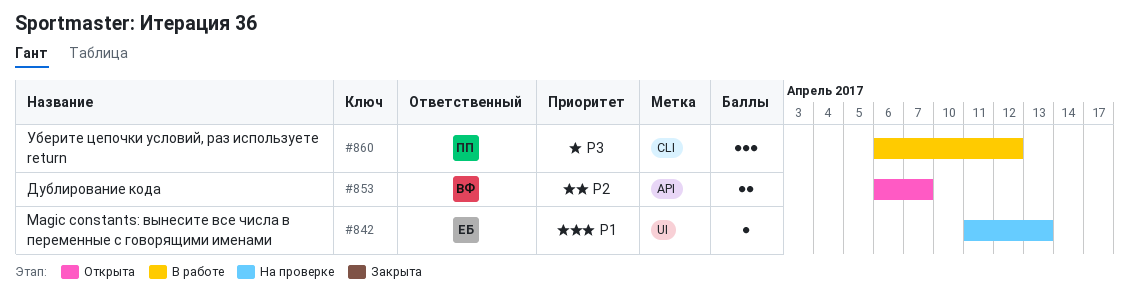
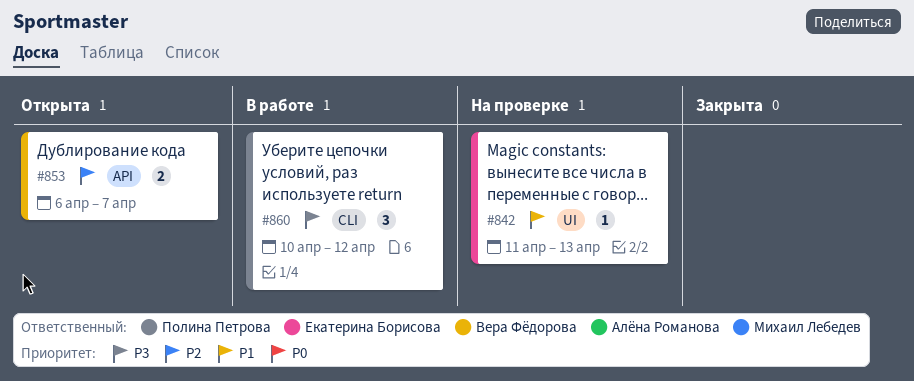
#860, start: Apr 6 -> Apr 10

